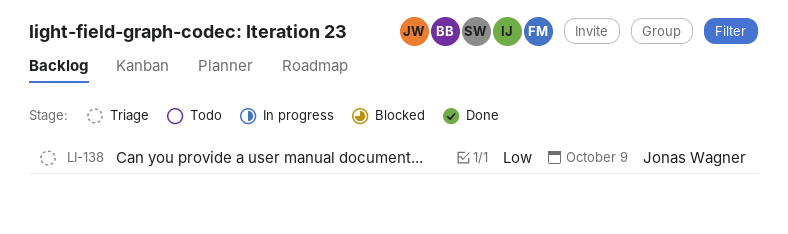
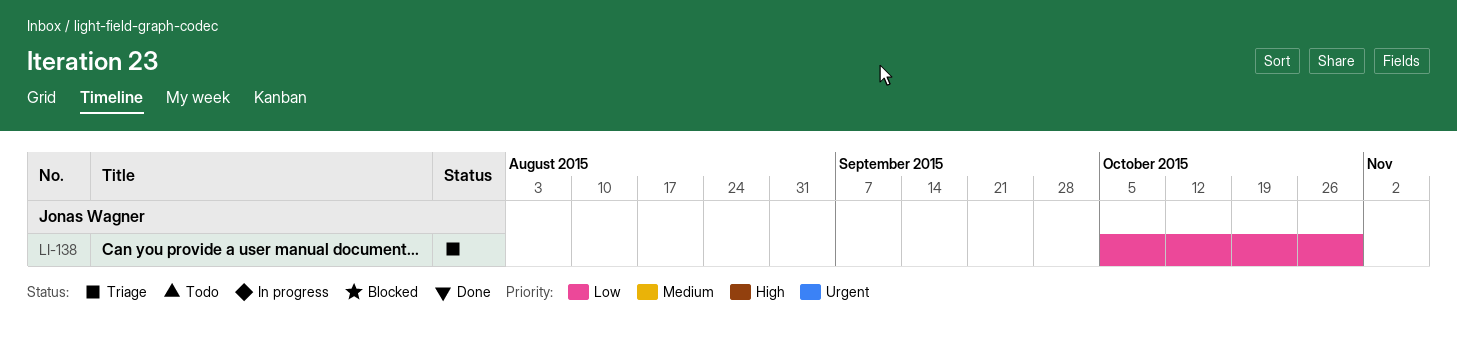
LI-138, due: Oct 9 -> Oct 30

